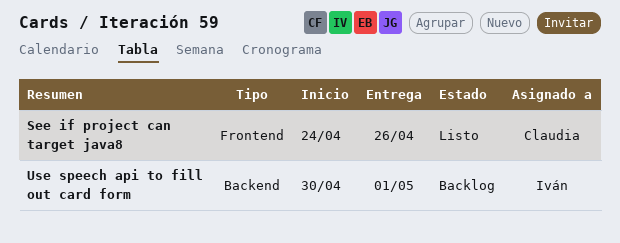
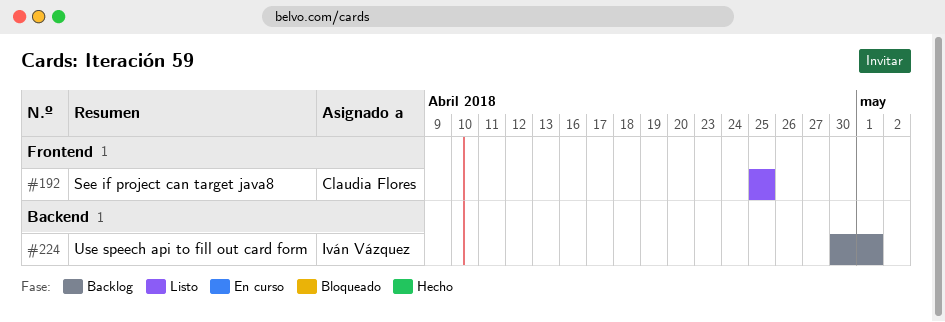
See if project can target java8, start: Apr 24 -> Apr 25
See if project can target java8, due: Apr 26 -> Apr 25

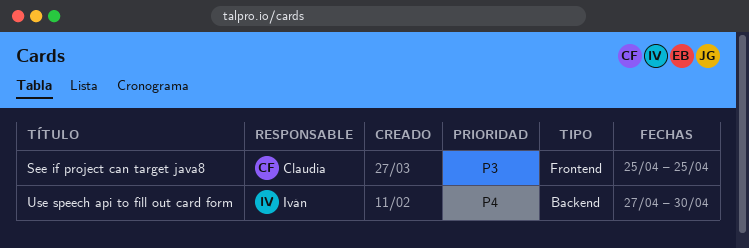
Use speech api to fill out card form, start: Apr 30 -> Apr 27
Use speech api to fill out card form, due: May 1 -> Apr 30

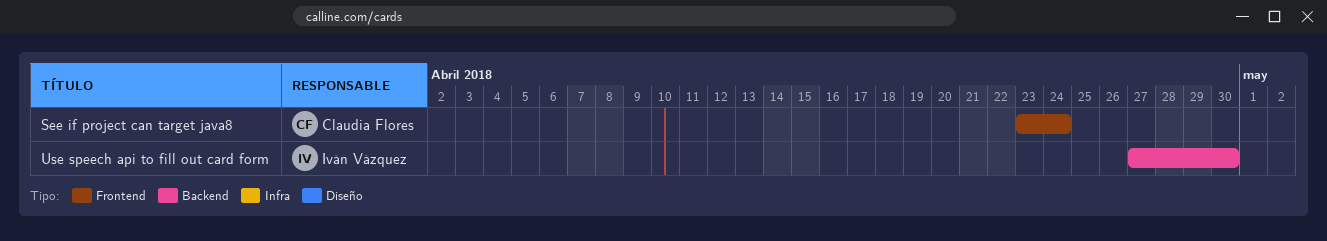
See if project can target java8, start: Apr 25 -> Apr 23
See if project can target java8, due: Apr 25 -> Apr 24

